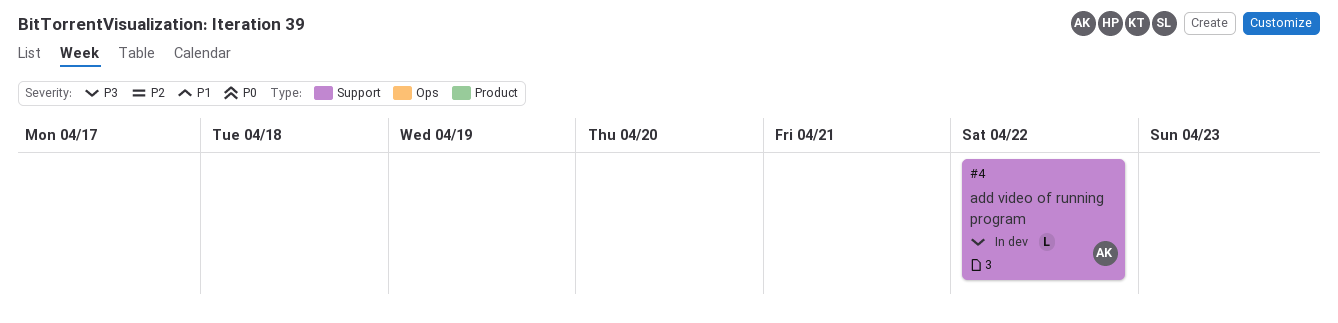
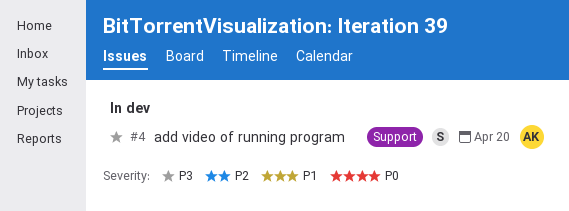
#4, estimate: L -> S
#4, due: Apr 22 -> Apr 20

